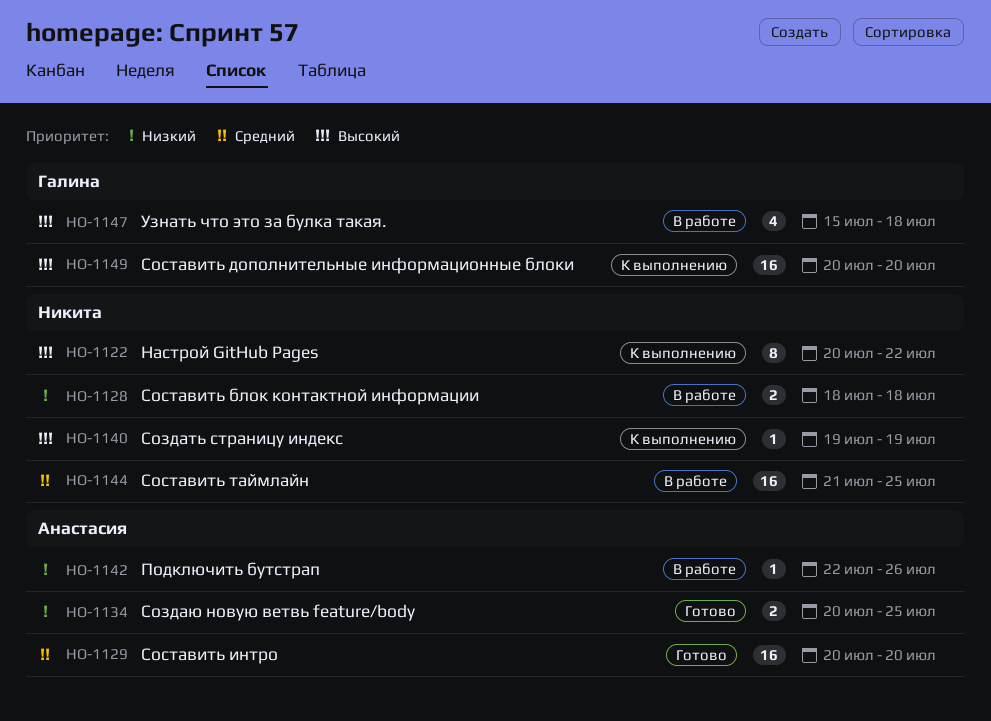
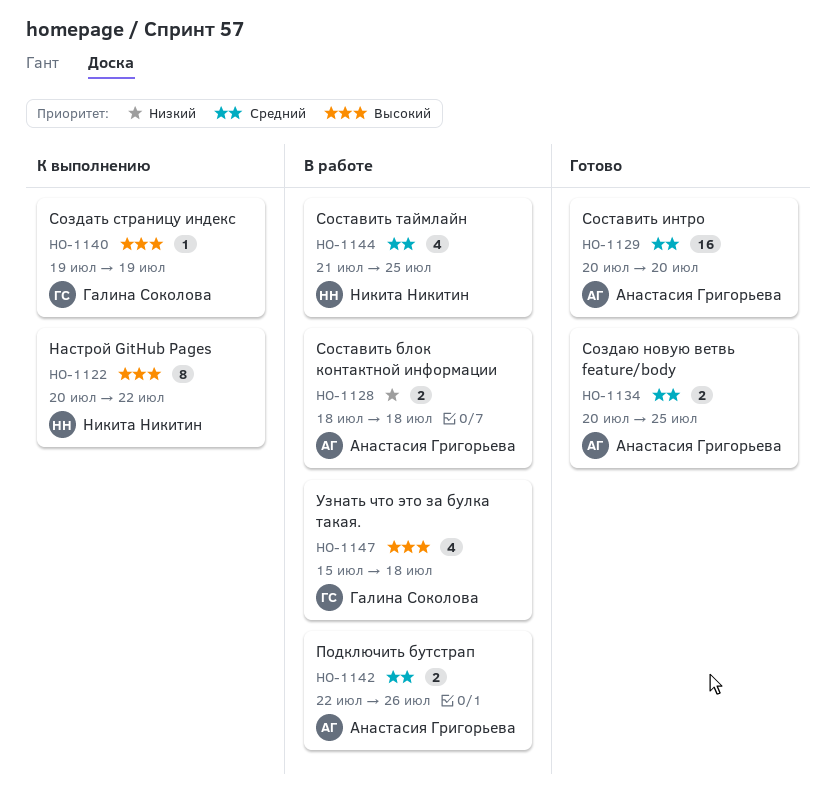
HO-1128, owner: Никита Никитин -> Анастасия Григорьева
HO-1134, priority: Низкий -> Средний
HO-1140, owner: Никита Никитин -> Галина Соколова
HO-1142, priority: Низкий -> Средний
HO-1142, estimate: 1 -> 2
HO-1144, estimate: 16 -> 4
HO-1149: present -> none

